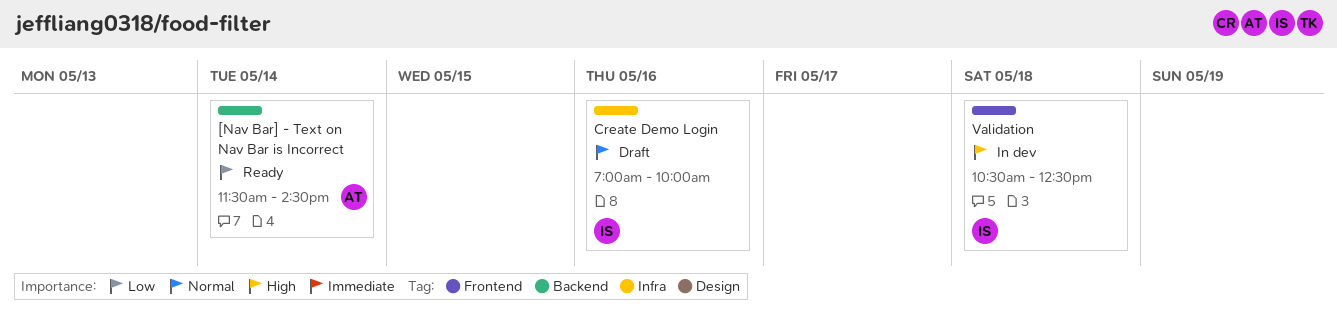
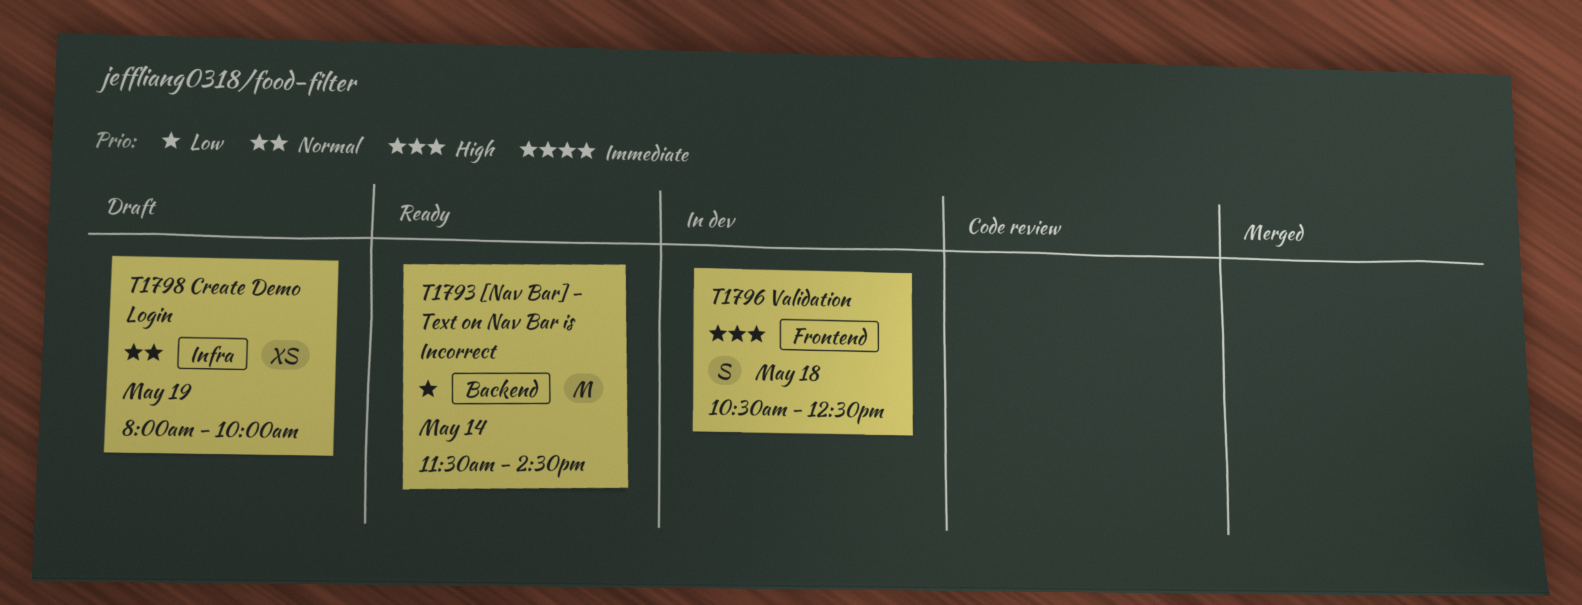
Create Demo Login, day: May 16 -> May 19
Create Demo Login, begins: 07:00 -> 08:00

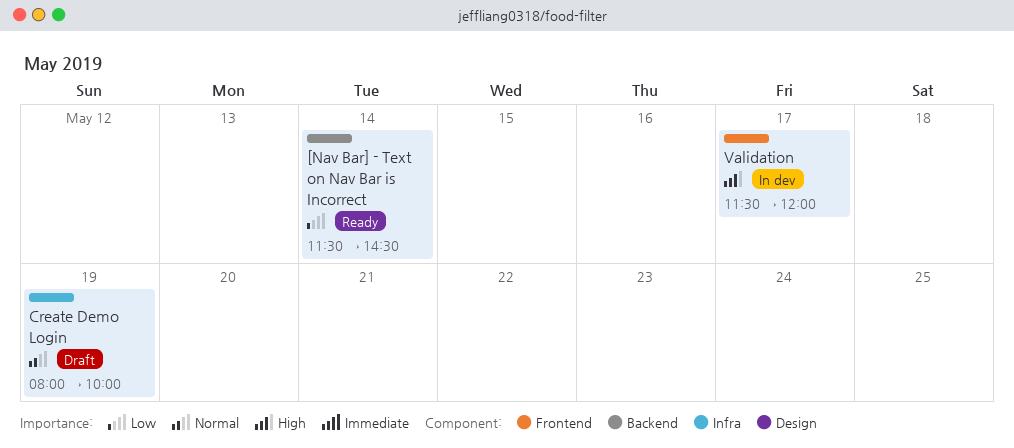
Validation, day: May 18 -> May 17
Validation, begins: 10:30 -> 11:30
Validation, ends: 12:30 -> 12:00

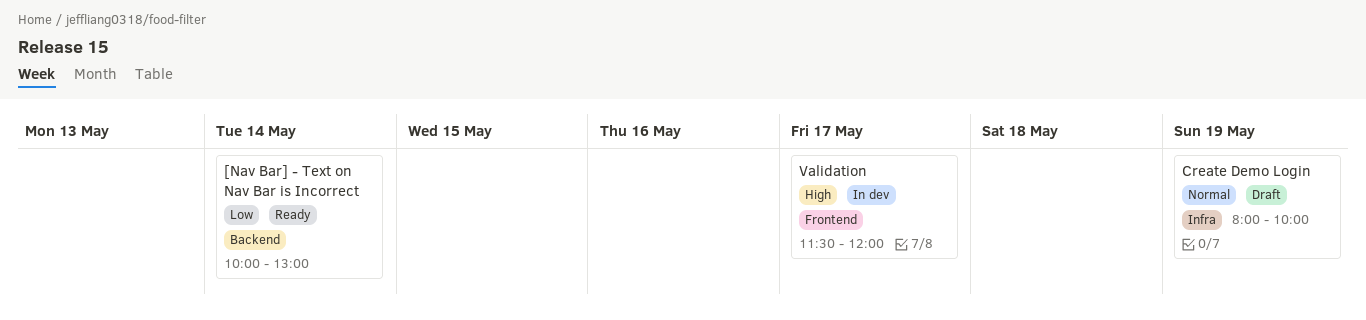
[Nav Bar] - Text on Nav Bar is Incorrect, begins: 11:30 -> 10:00
[Nav Bar] - Text on Nav Bar is Incorrect, ends: 14:30 -> 13:00

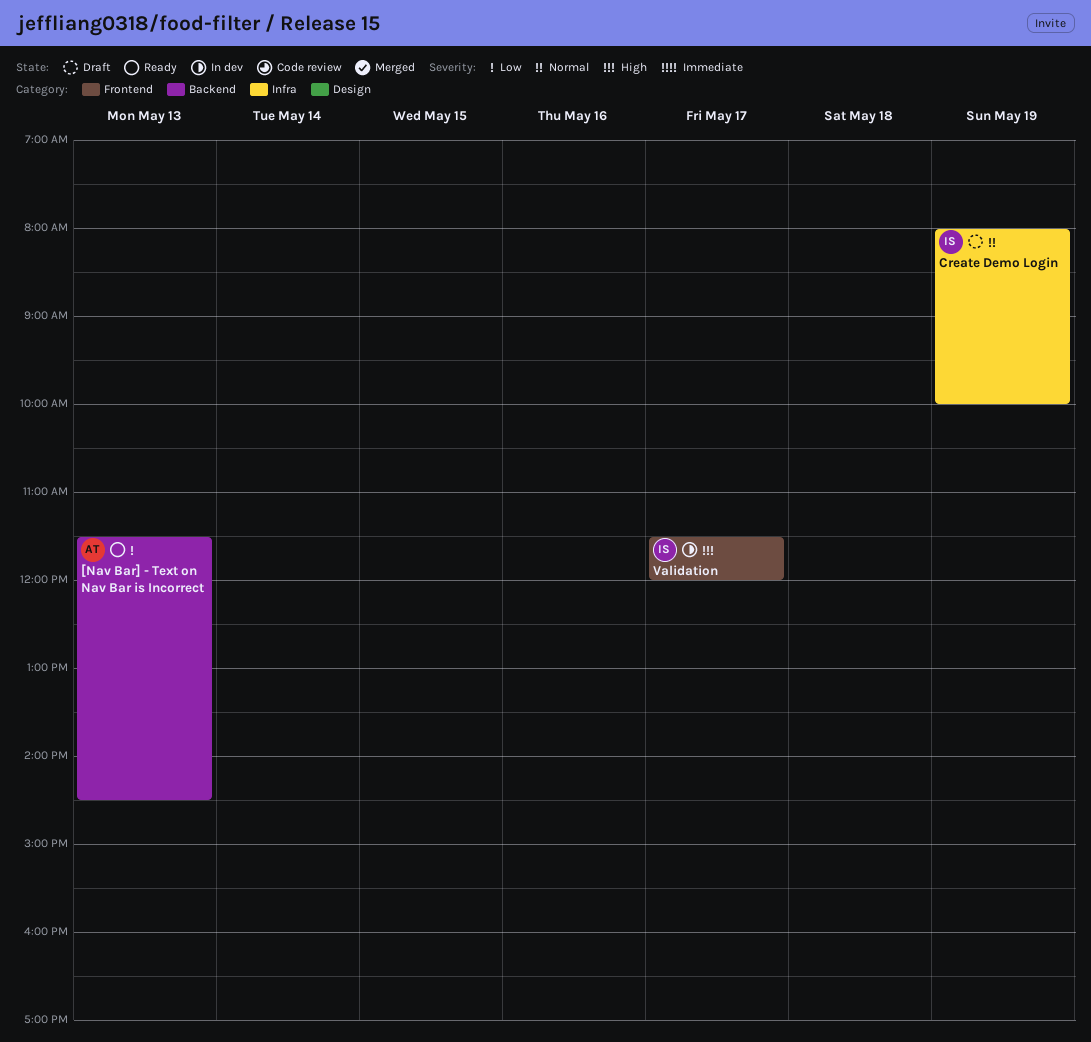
[Nav Bar] - Text on Nav Bar is Incorrect, day: May 14 -> May 13
[Nav Bar] - Text on Nav Bar is Incorrect, begins: 10:00 -> 11:30
[Nav Bar] - Text on Nav Bar is Incorrect, ends: 13:00 -> 14:30

